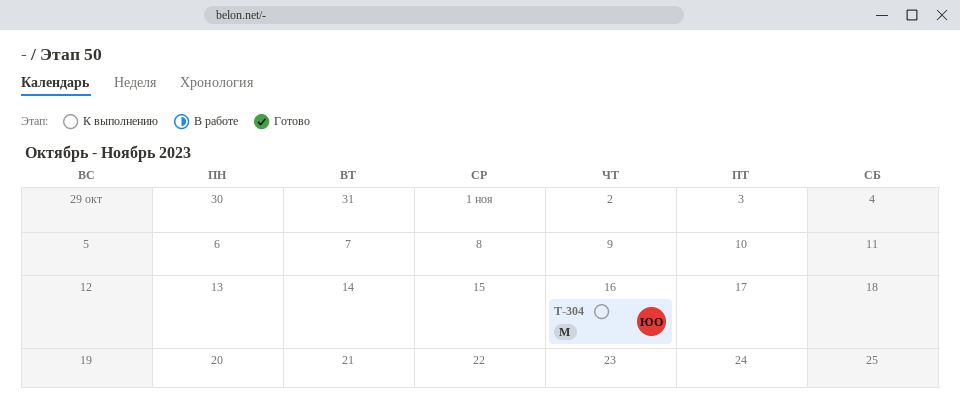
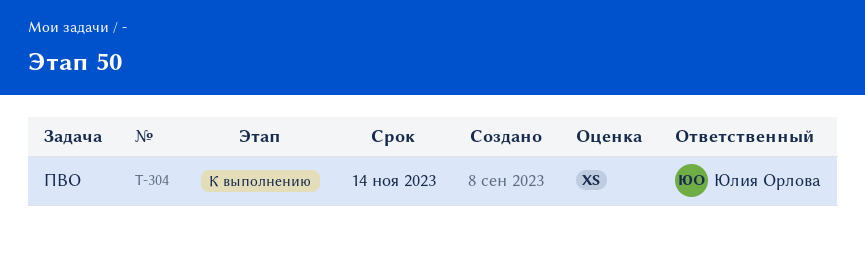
T-304, estimate: M -> XS
T-304, due: Nov 16 -> Nov 14

